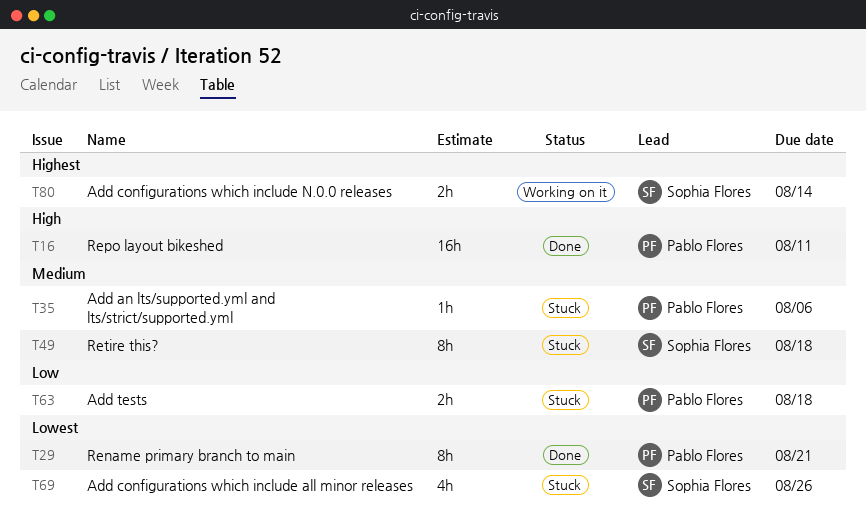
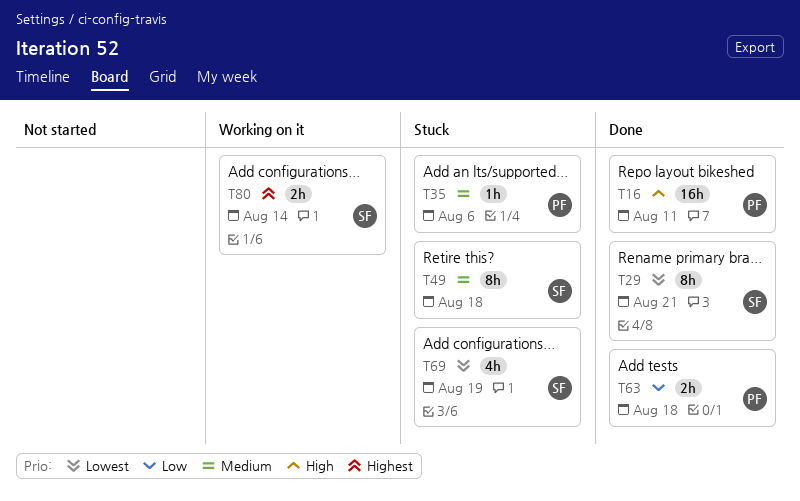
T29, owner: Pablo Flores -> Sophia Flores
T63, status: Stuck -> Done
T69, due: Aug 26 -> Aug 19

